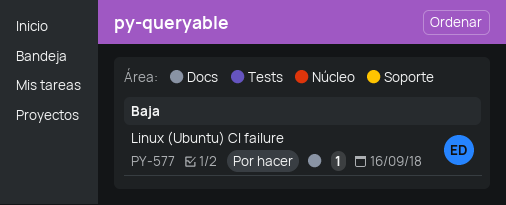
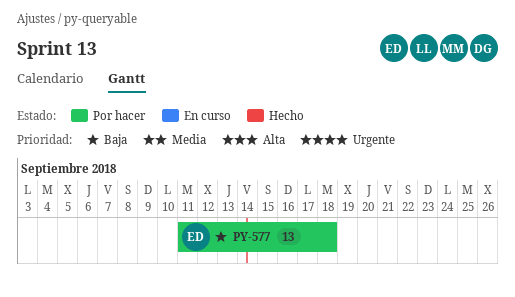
PY-577, estimate: 1 -> 13
PY-577, due: Sep 16 -> Sep 18

